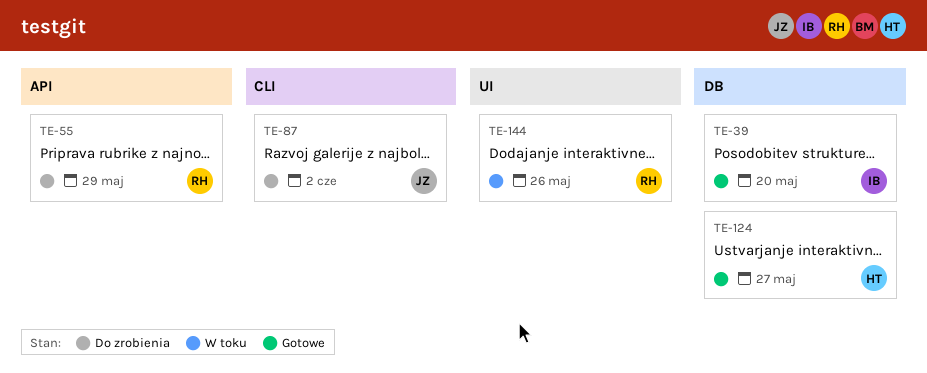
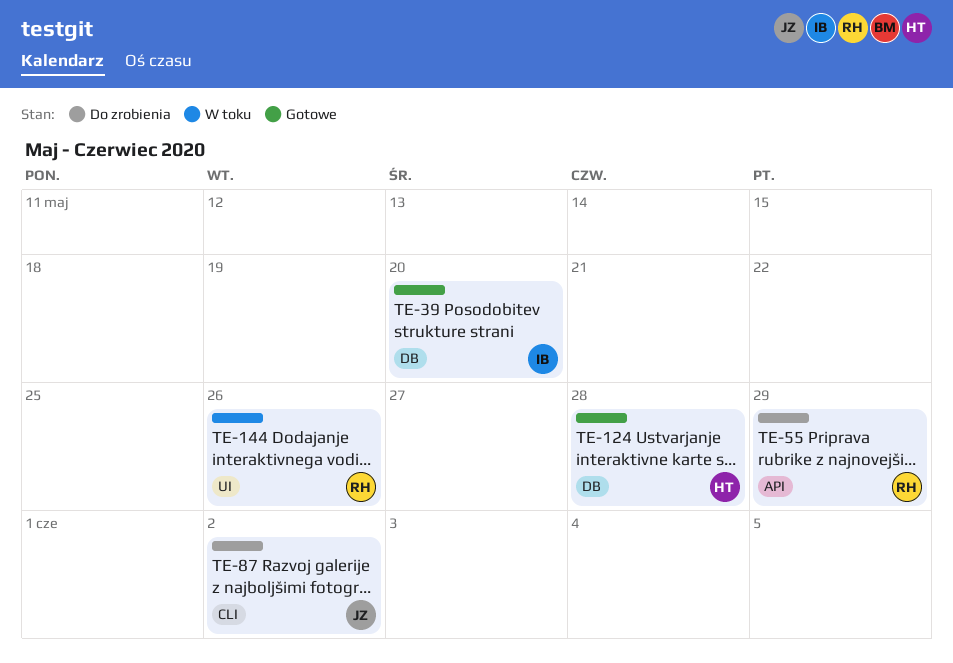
TE-124, due: May 27 -> May 28

